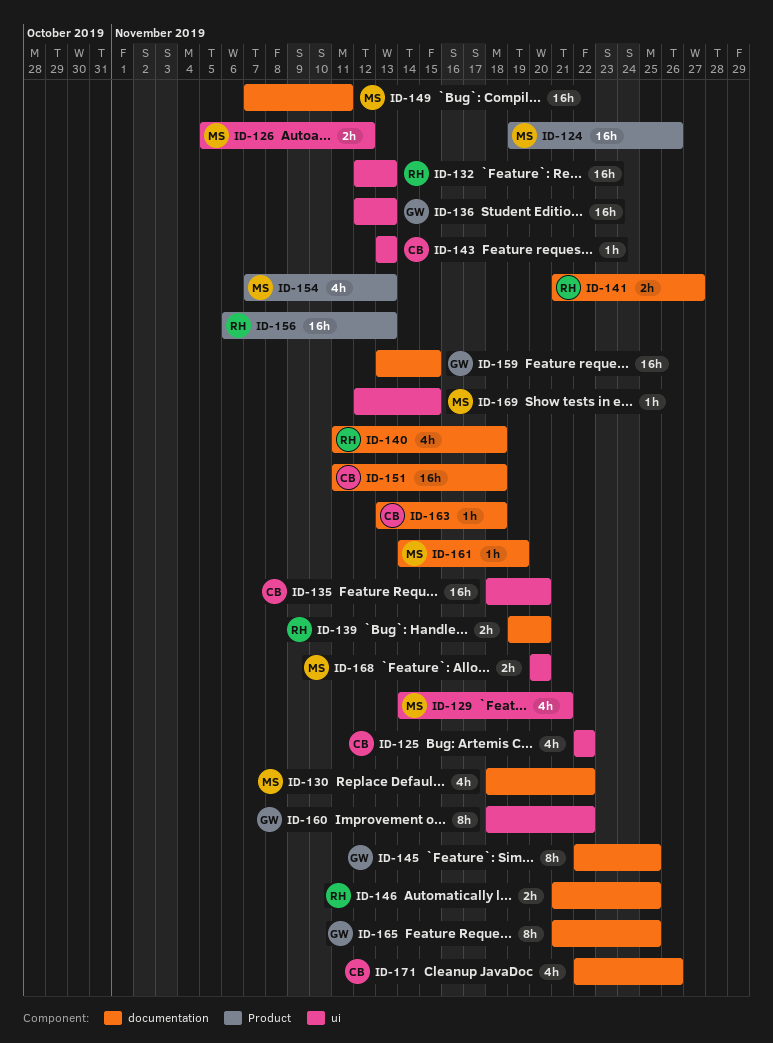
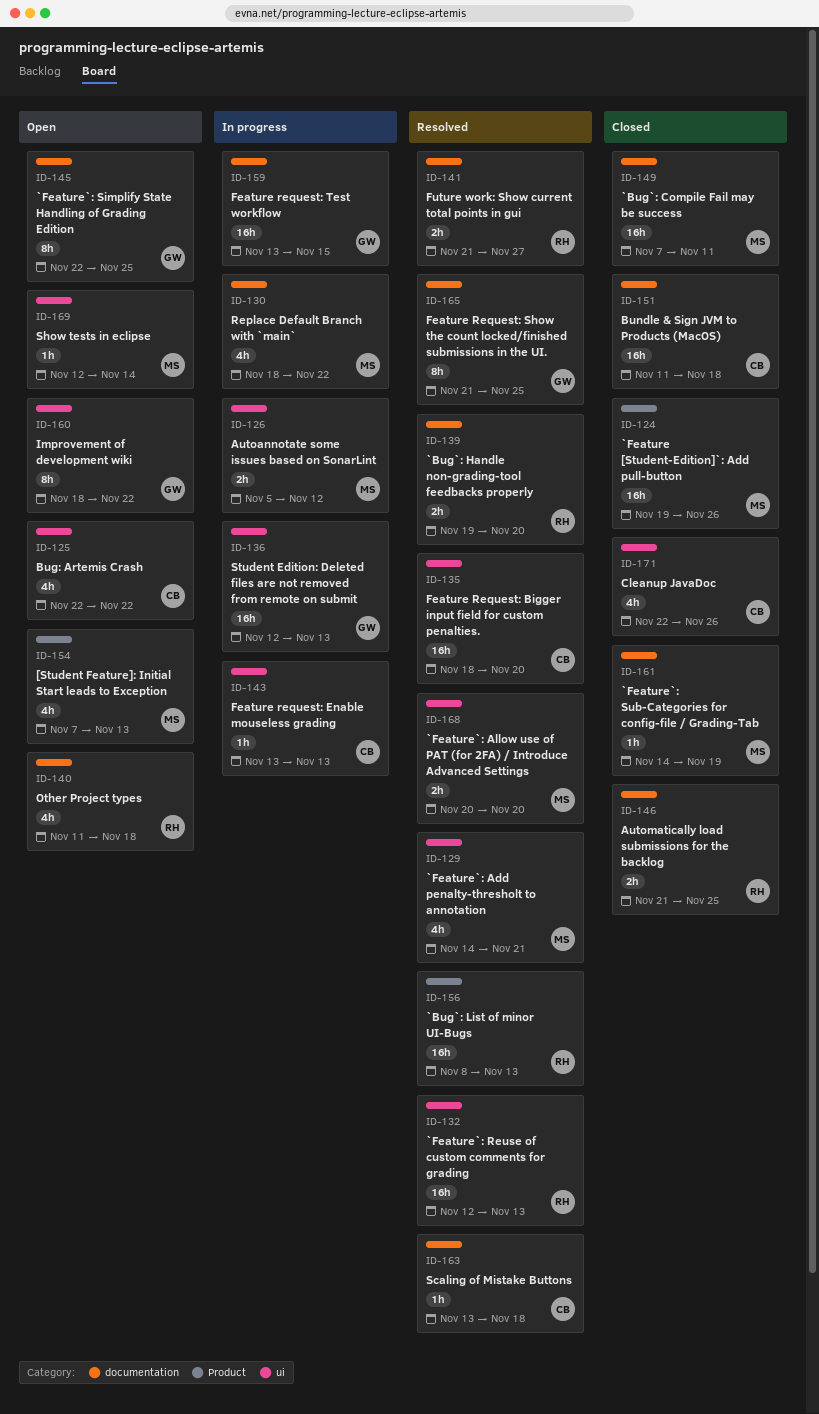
ID-156, start: Nov 6 -> Nov 8
ID-169, due: Nov 15 -> Nov 14
ID-171, label: documentation -> ui

